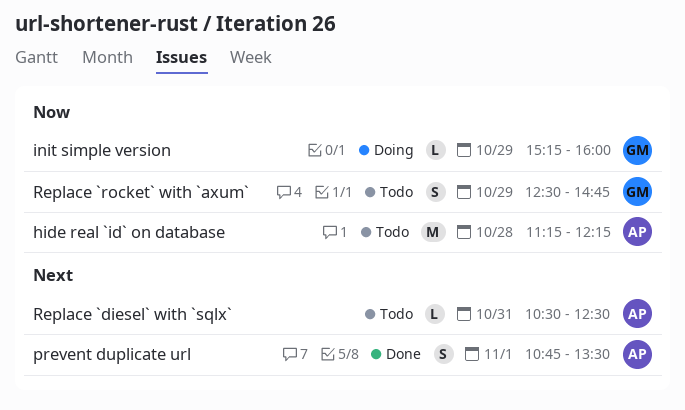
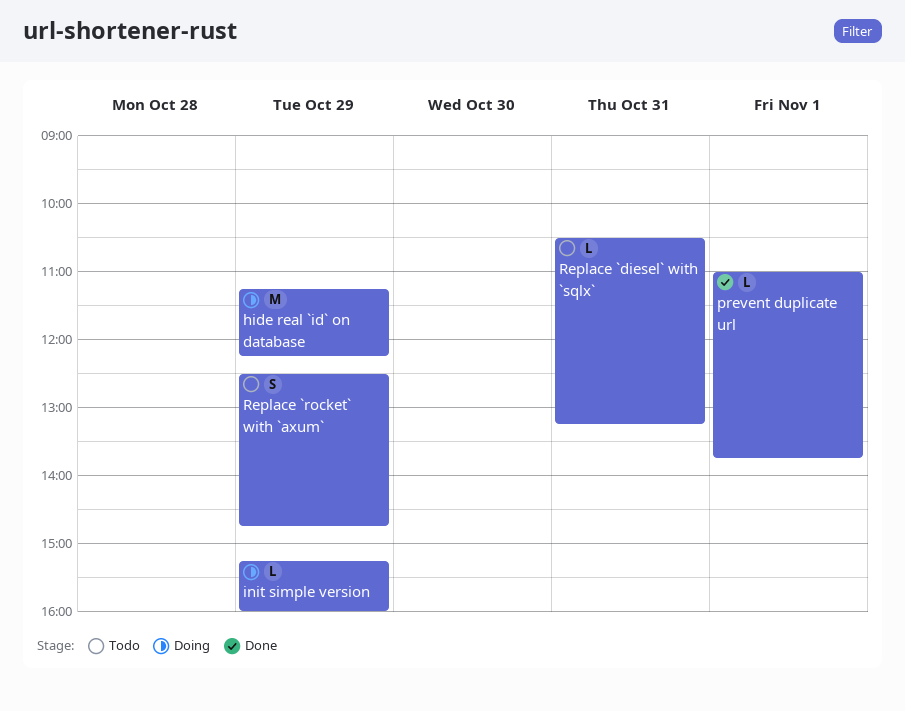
hide real `id` on database, status: Todo -> Doing
hide real `id` on database, day: Oct 28 -> Oct 29
prevent duplicate url, estimate: S -> L
prevent duplicate url, begins: 10:45 -> 11:00
prevent duplicate url, ends: 13:30 -> 13:45
Replace `diesel` with `sqlx`, ends: 12:30 -> 13:15

